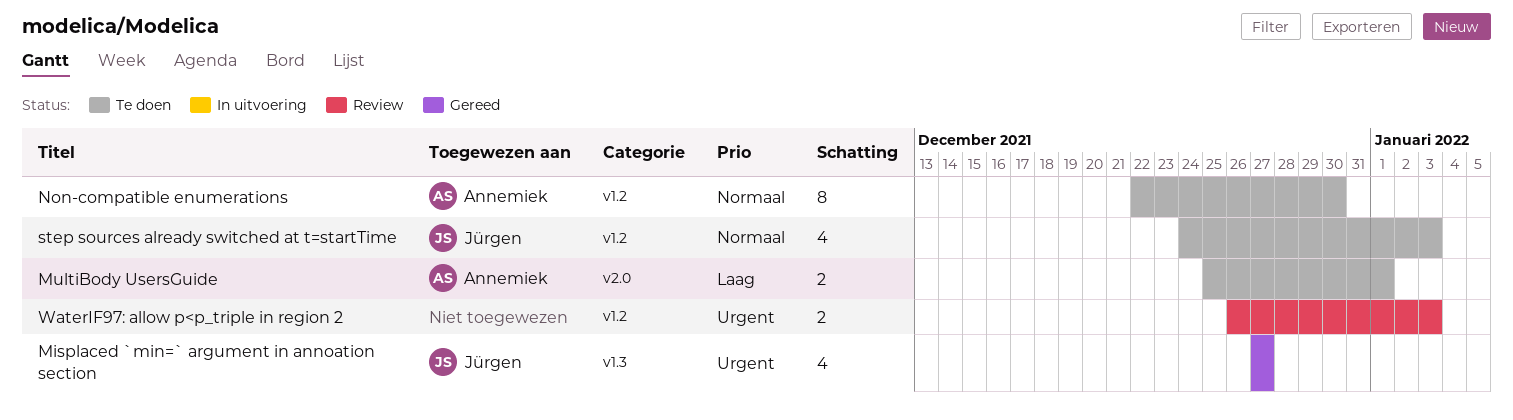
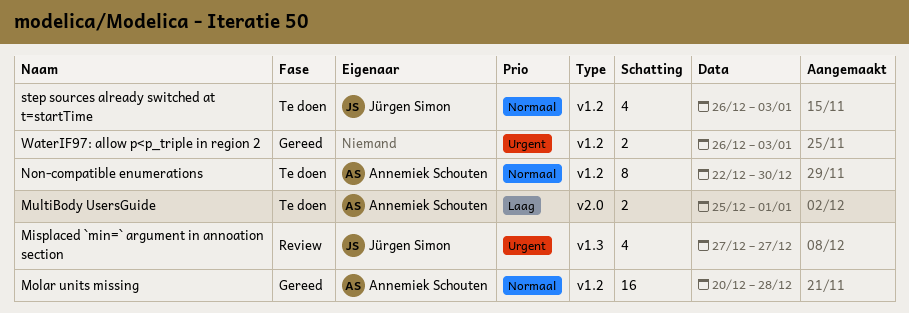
Misplaced `min=` argument in annoation section, status: Gereed -> Review
Molar units missing: none -> present
step sources already switched at t=startTime, start: Dec 24 -> Dec 26
WaterIF97: allow p<p_triple in region 2, status: Review -> Gereed

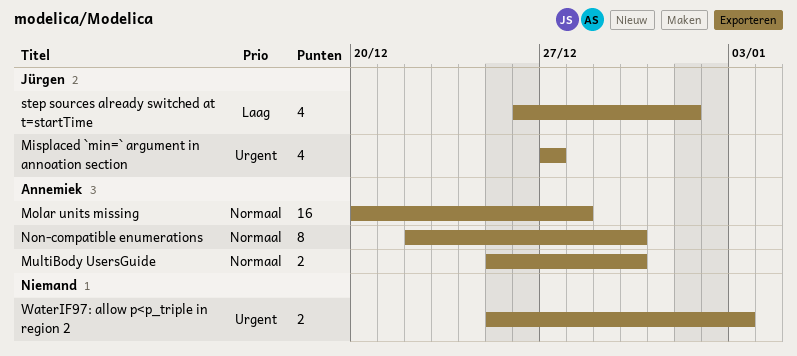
MultiBody UsersGuide, priority: Laag -> Normaal
MultiBody UsersGuide, due: Jan 1 -> Dec 30
step sources already switched at t=startTime, priority: Normaal -> Laag
step sources already switched at t=startTime, due: Jan 3 -> Jan 1
WaterIF97: allow p<p_triple in region 2, start: Dec 26 -> Dec 25

